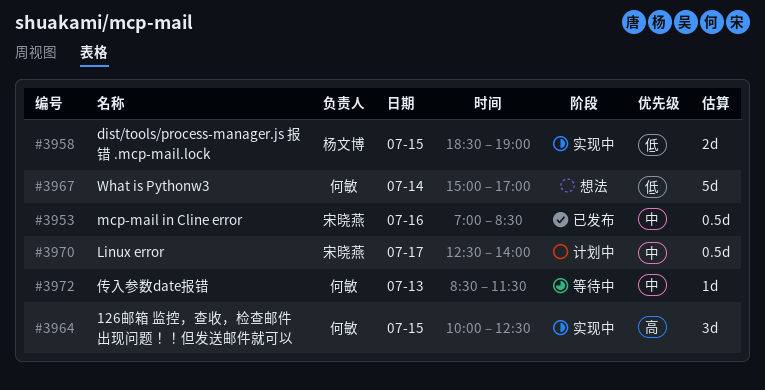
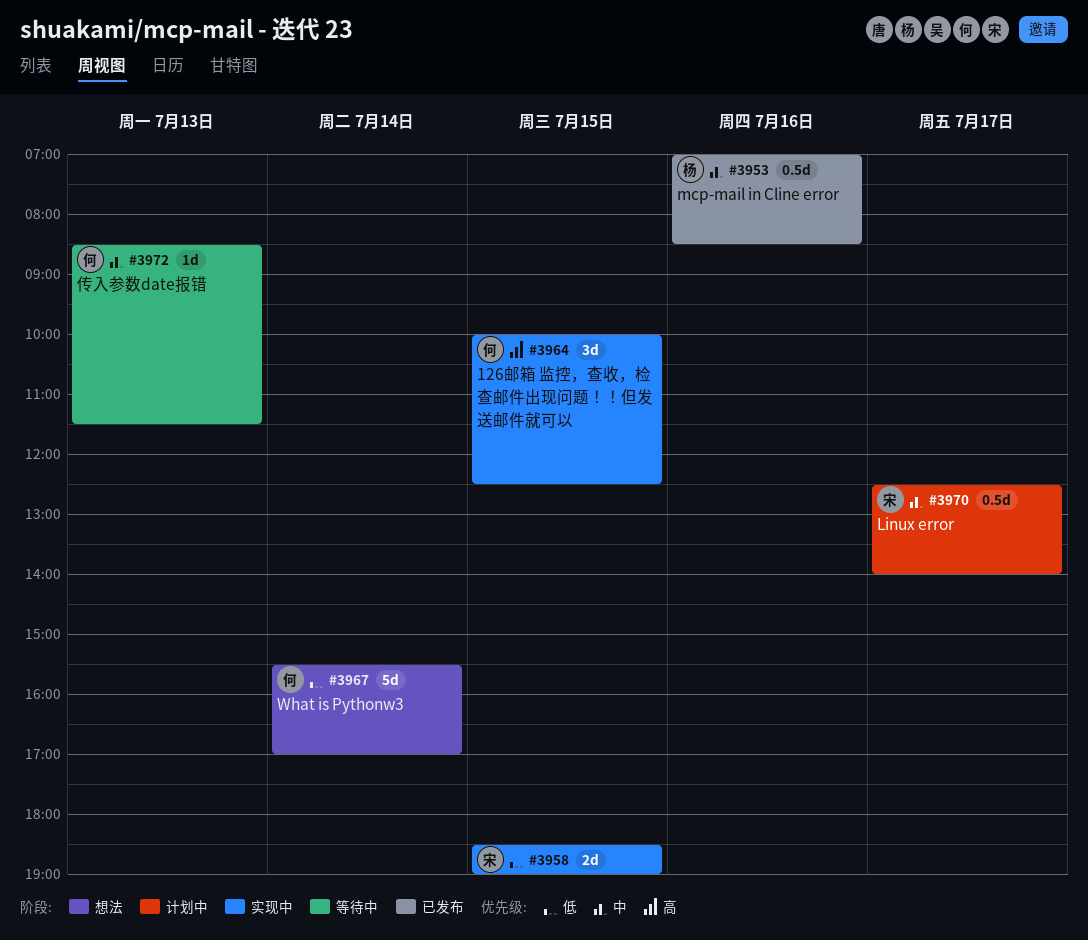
#3953, owner: 宋晓燕 -> 杨文博
#3958, owner: 杨文博 -> 宋晓燕
#3967, begins: 15:00 -> 15:30

